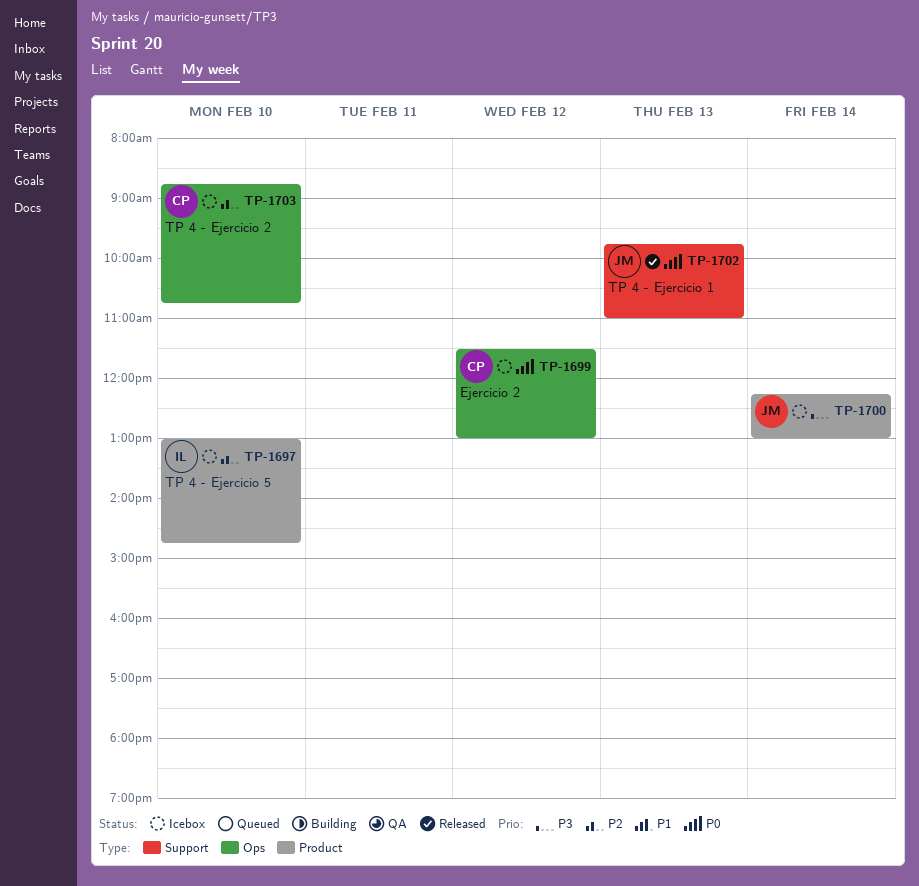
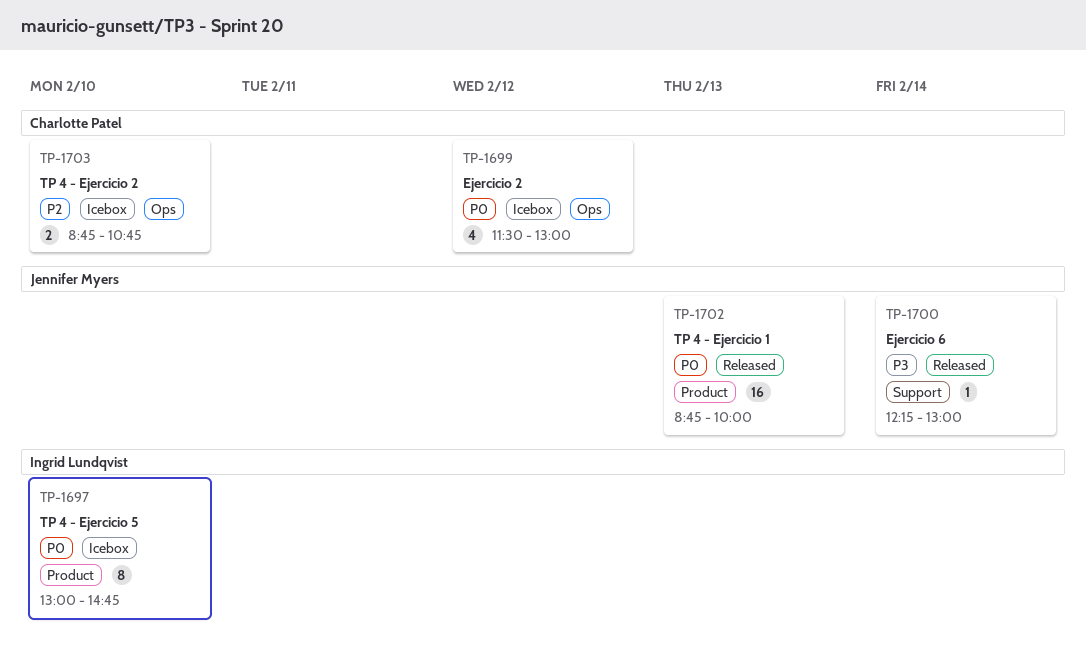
TP-1697, priority: P2 -> P0
TP-1700, status: Icebox -> Released
TP-1700, label: Product -> Support
TP-1702, label: Support -> Product
TP-1702, begins: 09:45 -> 08:45
TP-1702, ends: 11:00 -> 10:00

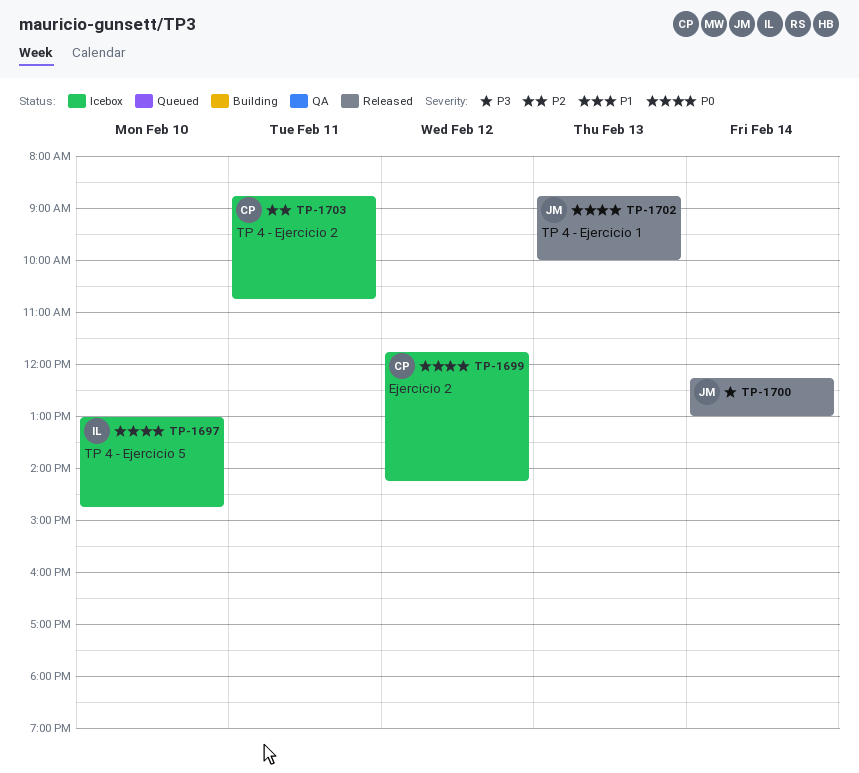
TP-1699, begins: 11:30 -> 11:45
TP-1699, ends: 13:00 -> 14:15
TP-1703, day: Feb 10 -> Feb 11

